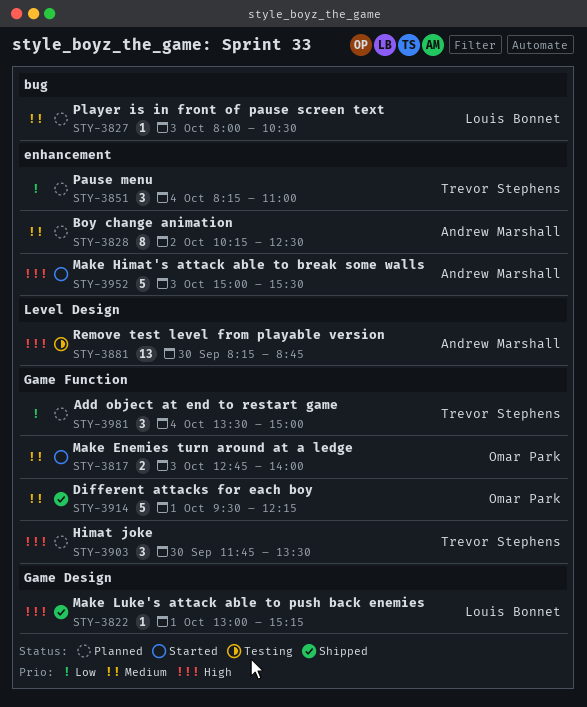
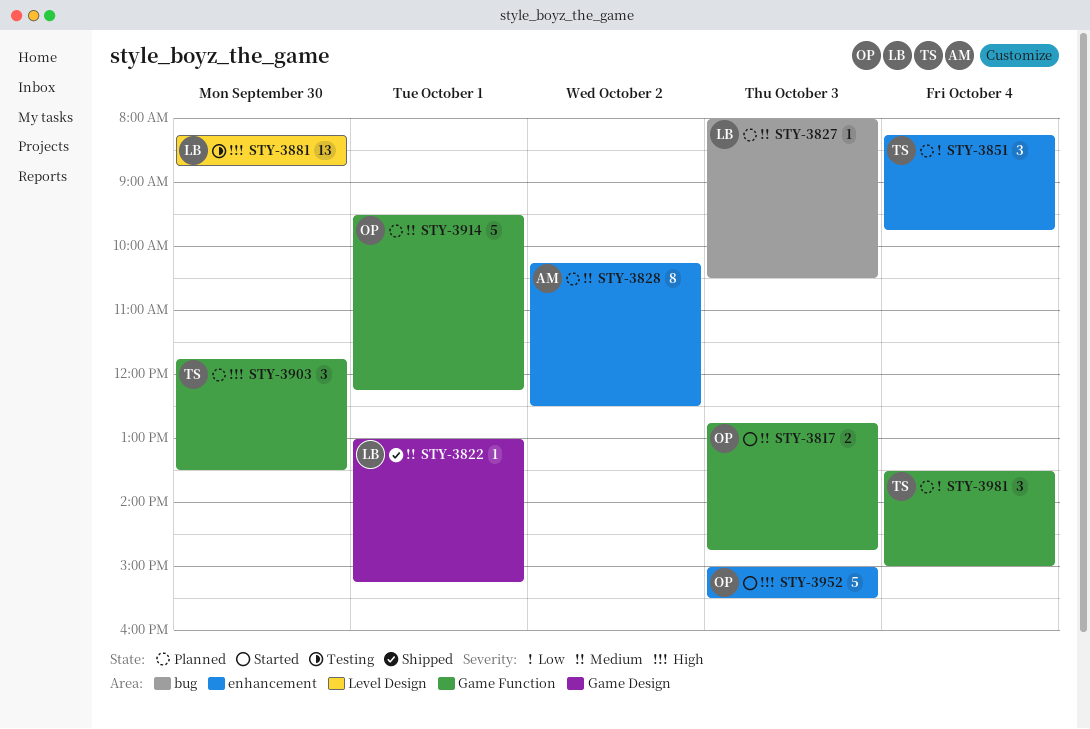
STY-3817, ends: 14:00 -> 14:45
STY-3822, priority: High -> Medium
STY-3851, ends: 11:00 -> 09:45
STY-3881, owner: Andrew Marshall -> Louis Bonnet
STY-3914, status: Shipped -> Planned
STY-3952, owner: Andrew Marshall -> Omar Park

